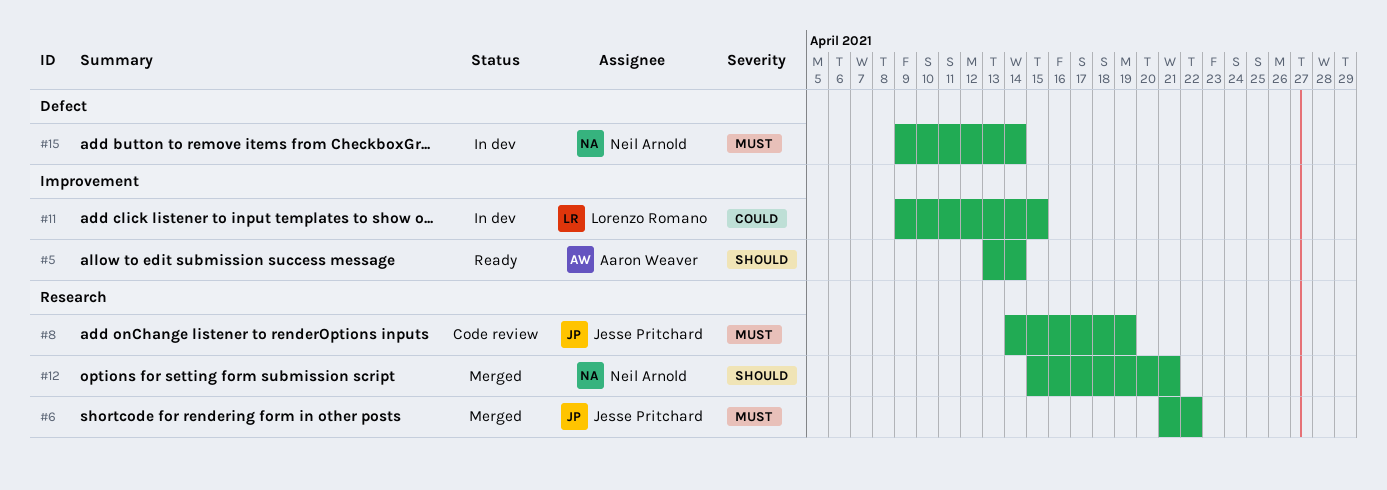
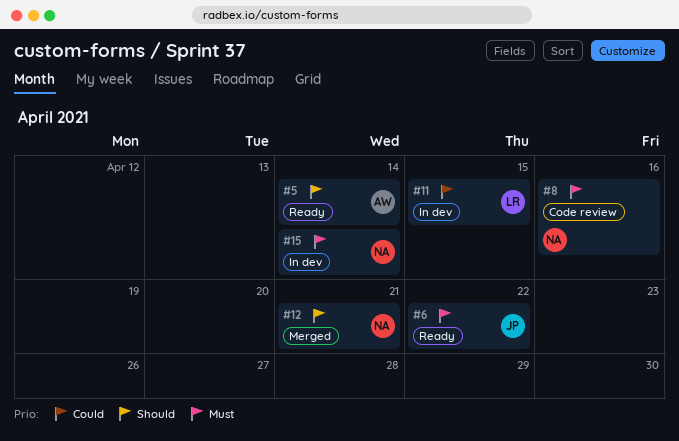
#6, status: Merged -> Ready
#8, owner: Jesse Pritchard -> Neil Arnold
#8, due: Apr 19 -> Apr 16

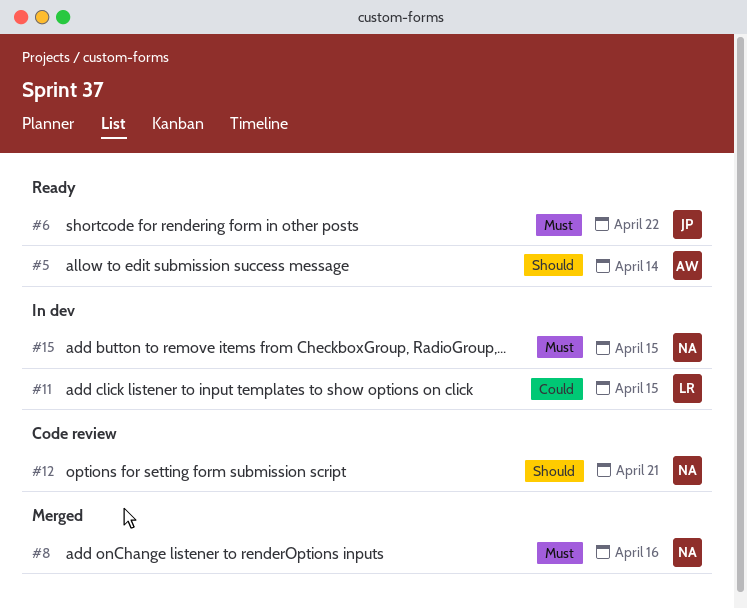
#8, status: Code review -> Merged
#12, status: Merged -> Code review
#15, due: Apr 14 -> Apr 15

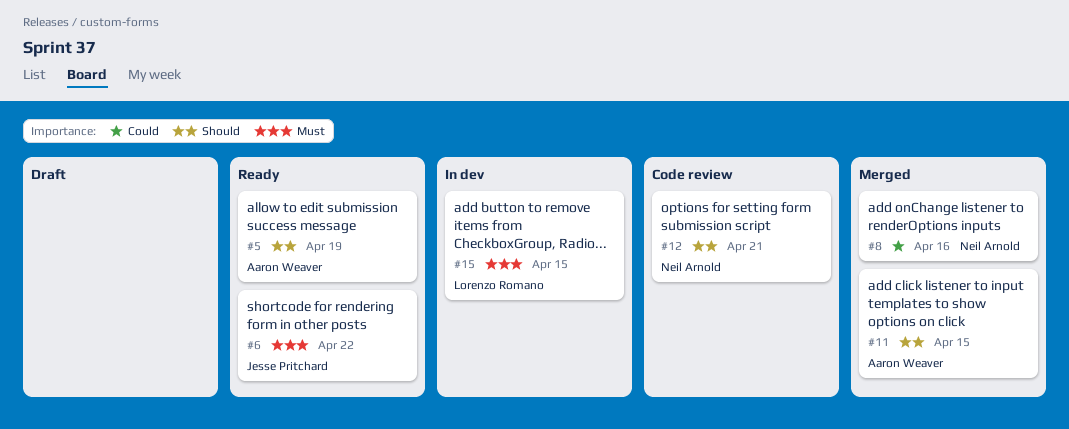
#5, due: Apr 14 -> Apr 19
#8, priority: Must -> Could
#11, status: In dev -> Merged
#11, owner: Lorenzo Romano -> Aaron Weaver
#11, priority: Could -> Should
#15, owner: Neil Arnold -> Lorenzo Romano

